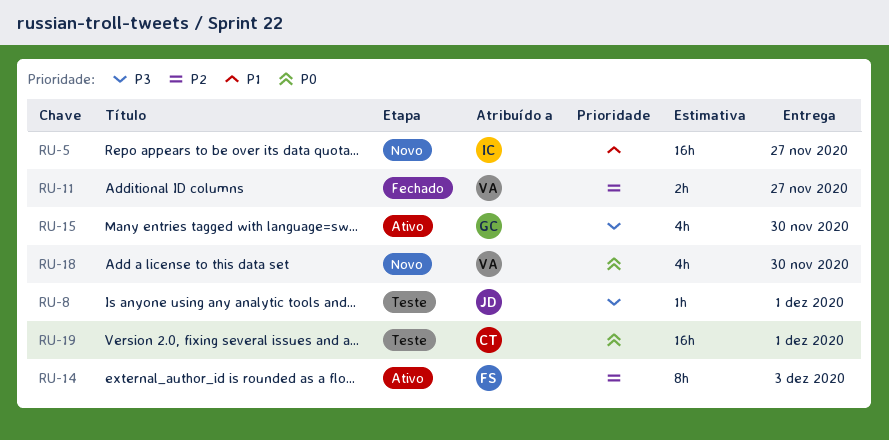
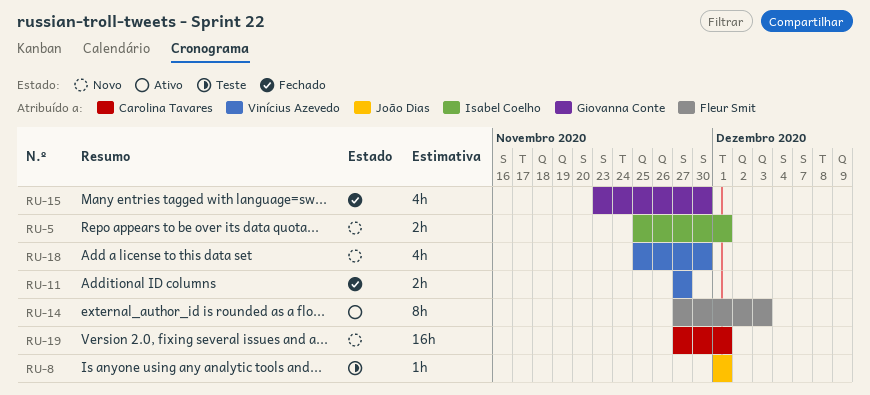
RU-5, estimate: 16h -> 2h
RU-5, due: Nov 27 -> Dec 1
RU-15, status: Ativo -> Fechado
RU-19, status: Teste -> Novo

